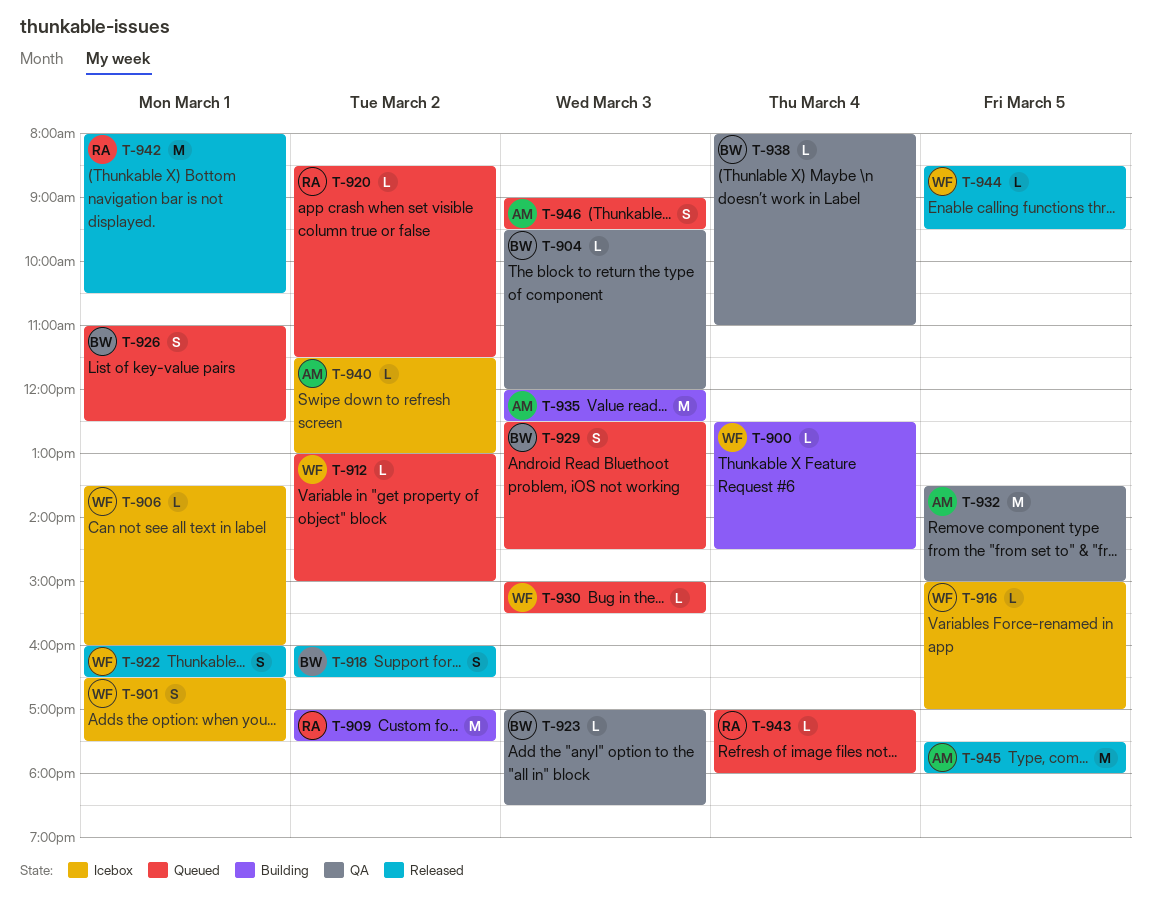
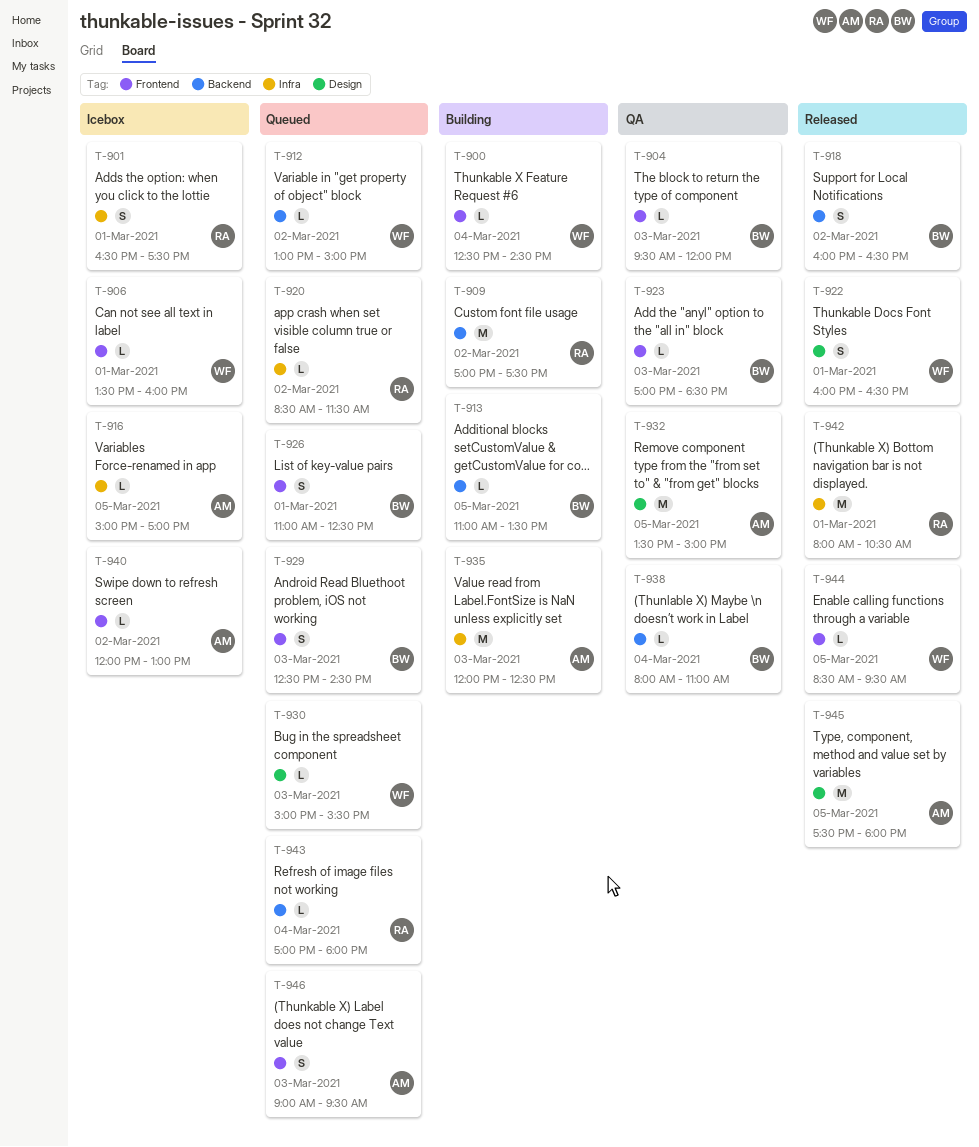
T-901, owner: WF -> RA
T-913: none -> present
T-916, owner: WF -> AM
T-940, begins: 11:30 -> 12:00

